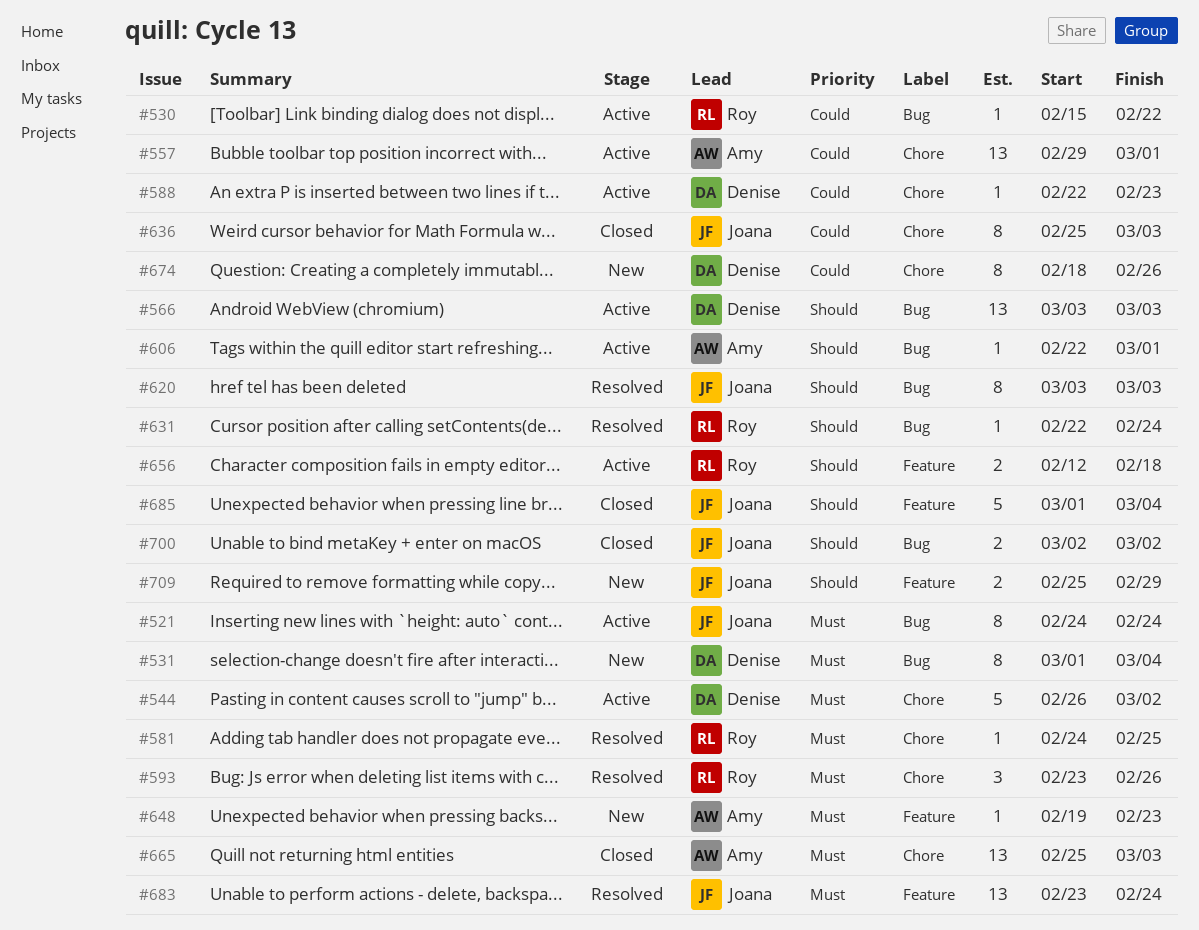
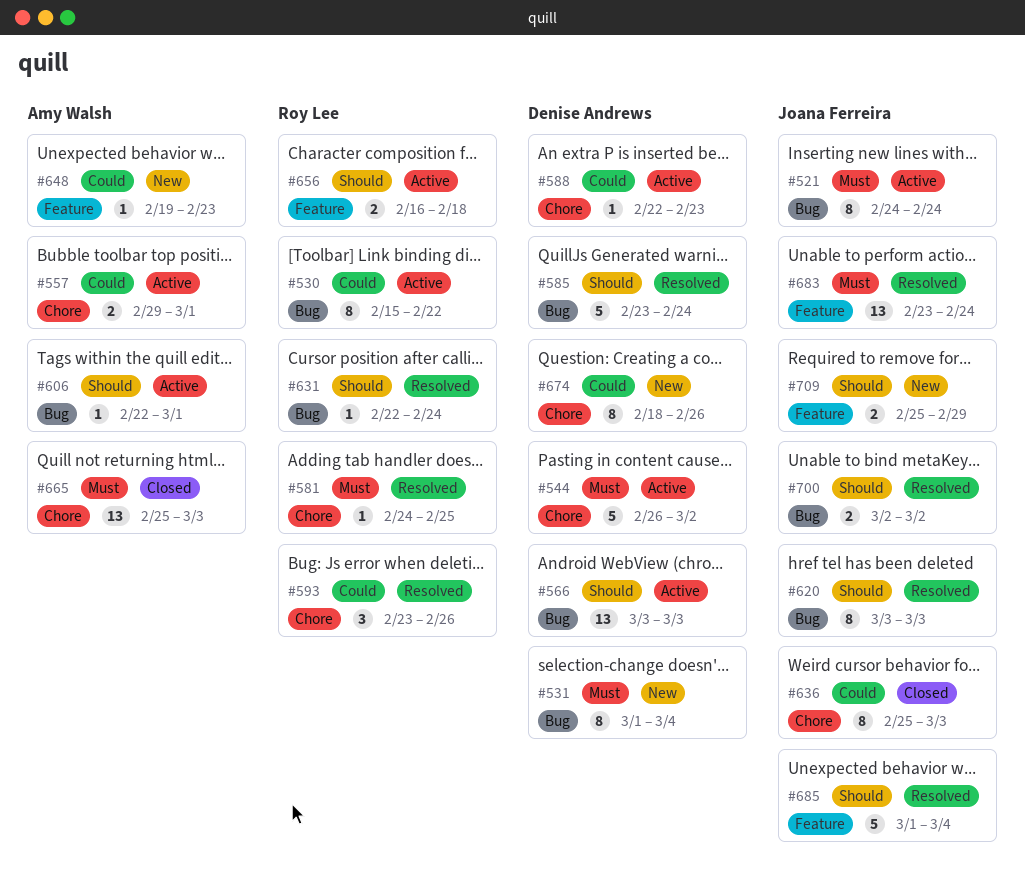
#530, estimate: 1 -> 8
#557, estimate: 13 -> 2
#585: none -> present
#593, priority: Must -> Could
#648, priority: Must -> Could
#656, start: Feb 12 -> Feb 16
#685, status: Closed -> Resolved
#700, status: Closed -> Resolved

